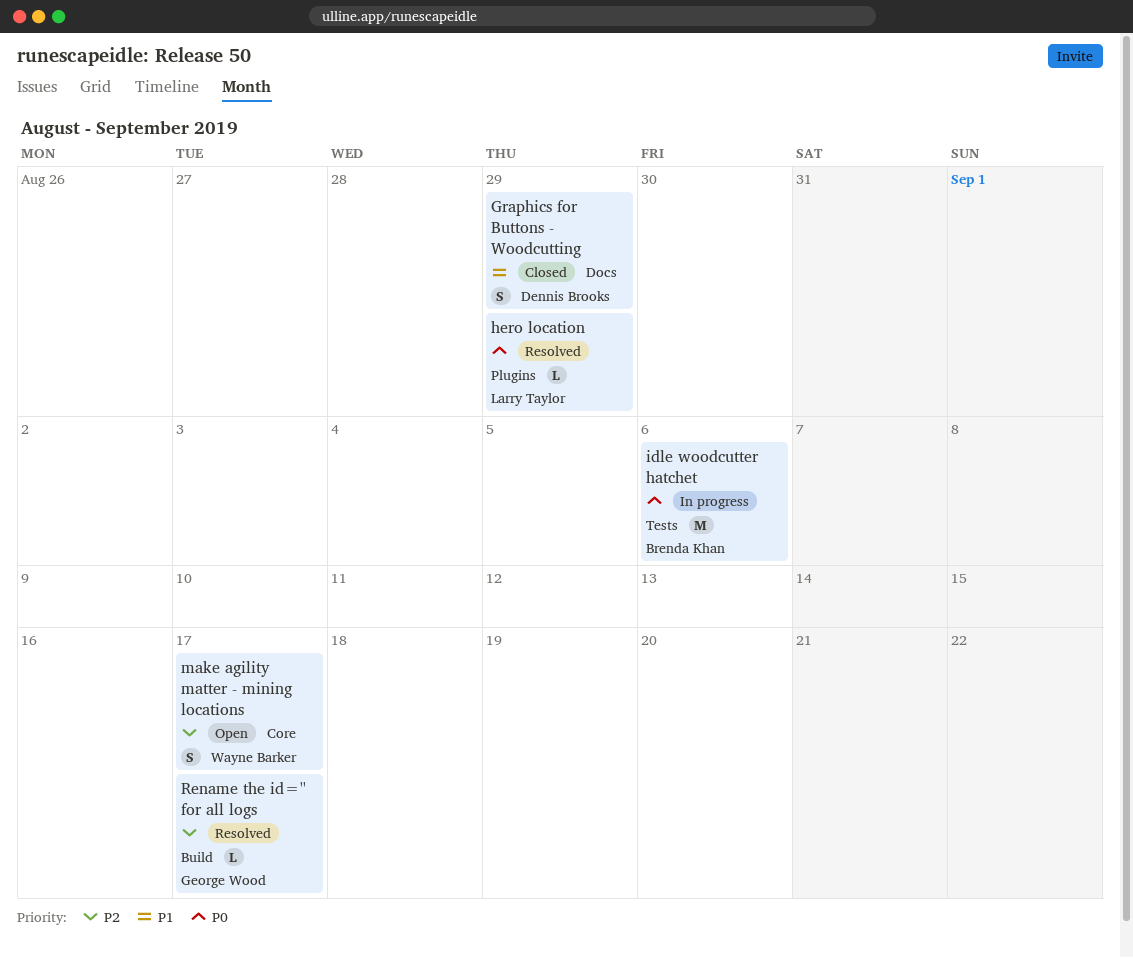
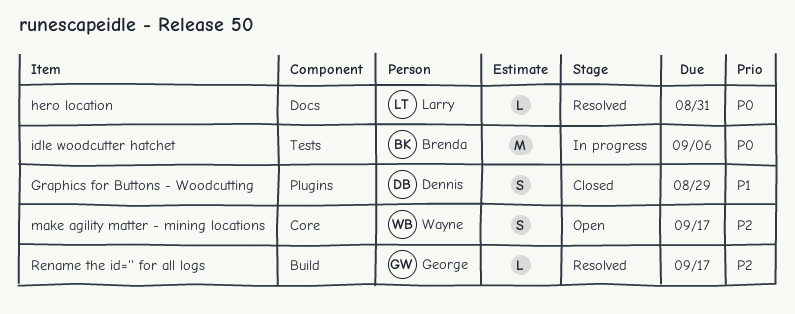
Graphics for Buttons - Woodcutting, label: Docs -> Plugins
hero location, label: Plugins -> Docs
hero location, due: Aug 29 -> Aug 31

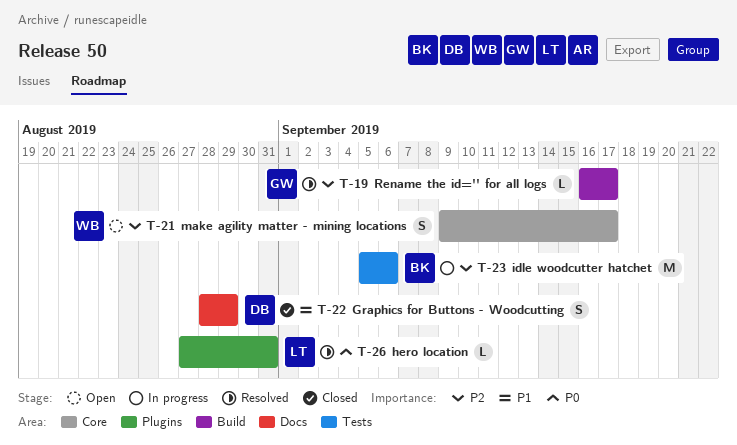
Graphics for Buttons - Woodcutting, label: Plugins -> Docs
hero location, label: Docs -> Plugins
idle woodcutter hatchet, priority: P0 -> P2

